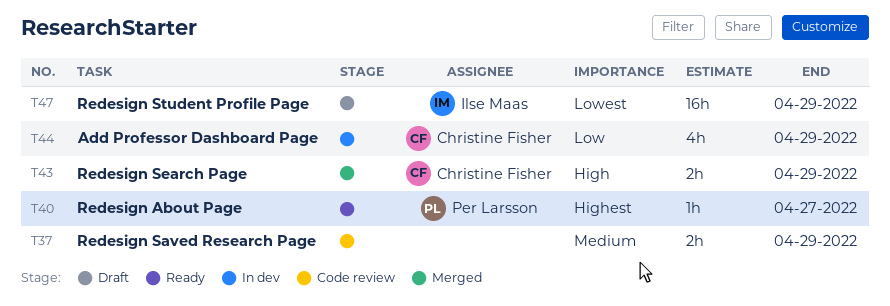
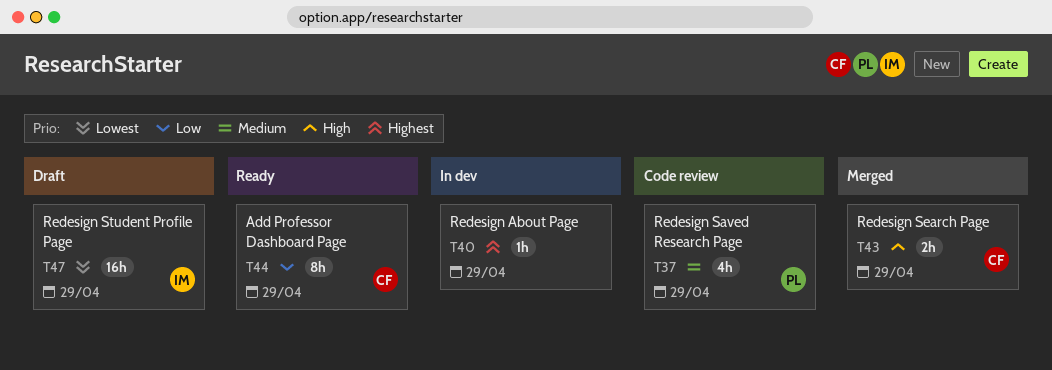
T37, owner: none -> Per Larsson
T37, estimate: 2h -> 4h
T40, status: Ready -> In dev
T40, owner: Per Larsson -> none
T40, due: Apr 27 -> Apr 29
T44, status: In dev -> Ready
T44, estimate: 4h -> 8h

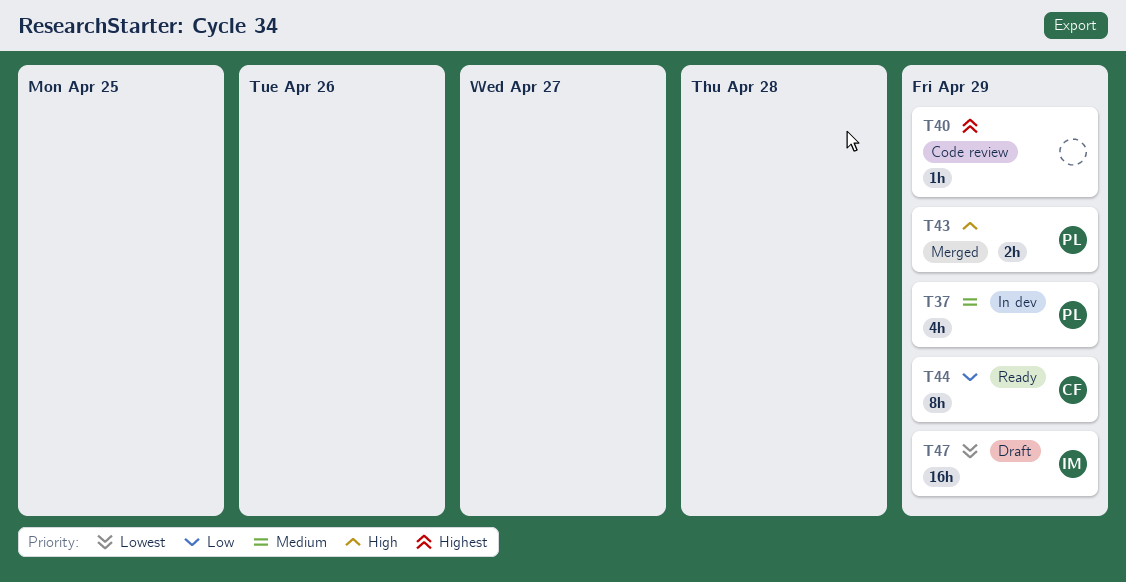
T37, status: Code review -> In dev
T40, status: In dev -> Code review
T43, owner: CF -> PL

